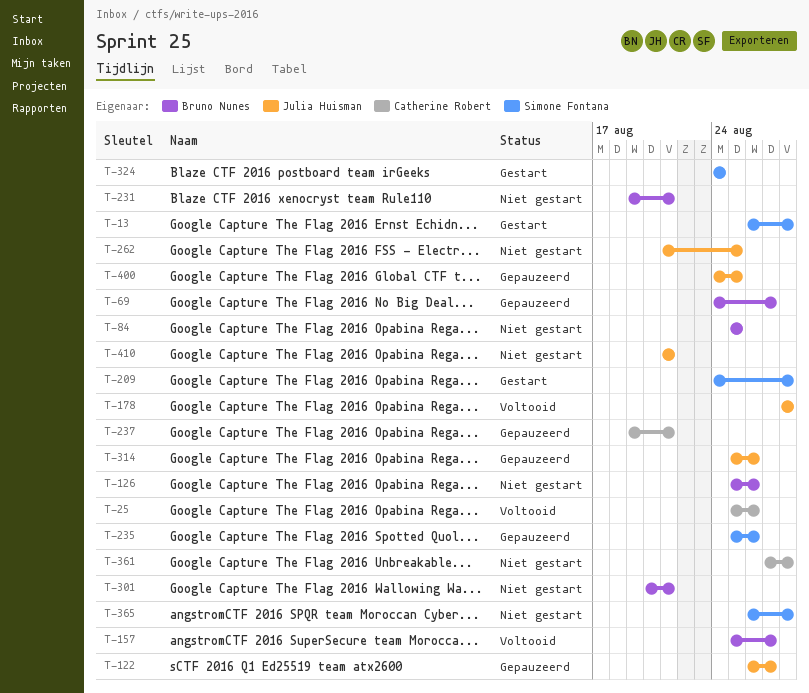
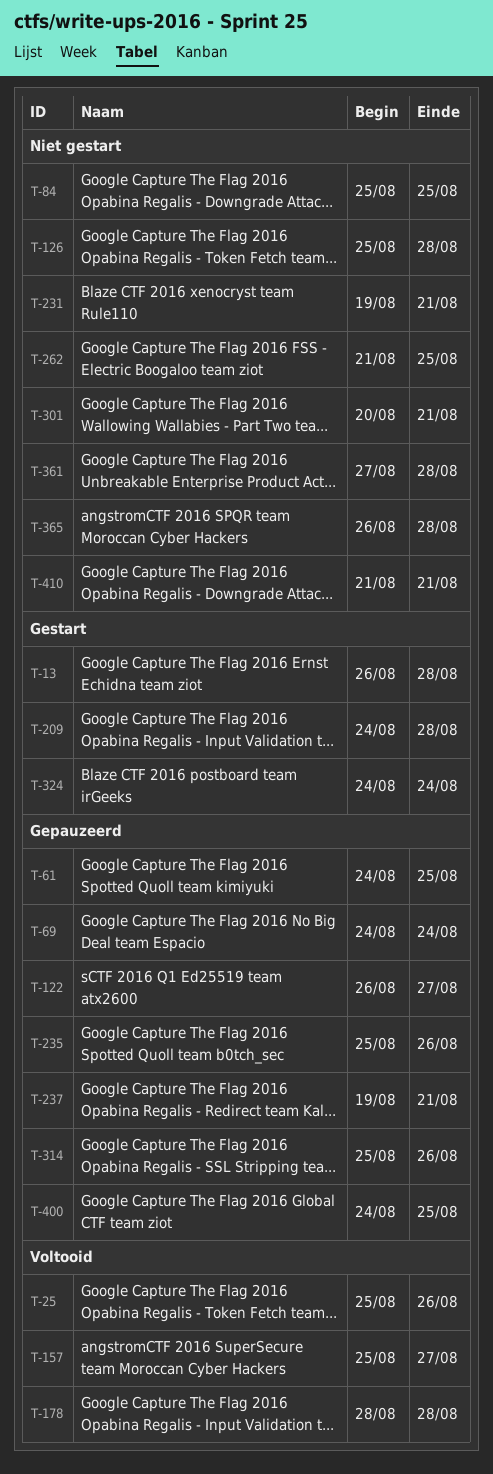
T-61: none -> present
T-69, due: Aug 27 -> Aug 24
T-126, due: Aug 26 -> Aug 28

